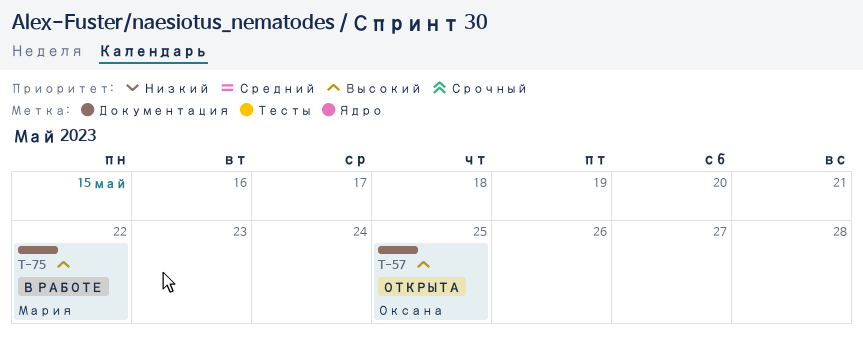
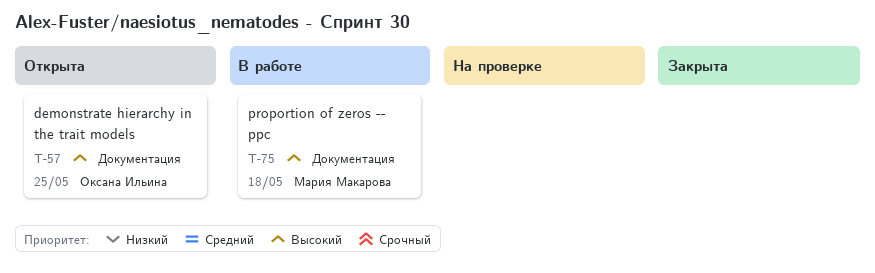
T-75, due: May 22 -> May 18

